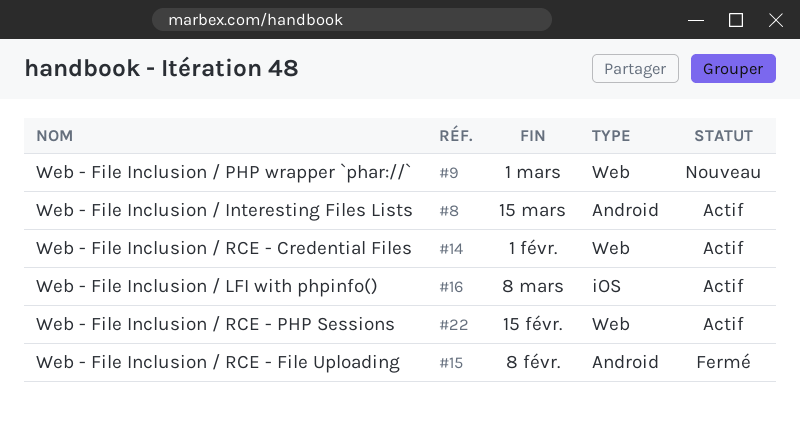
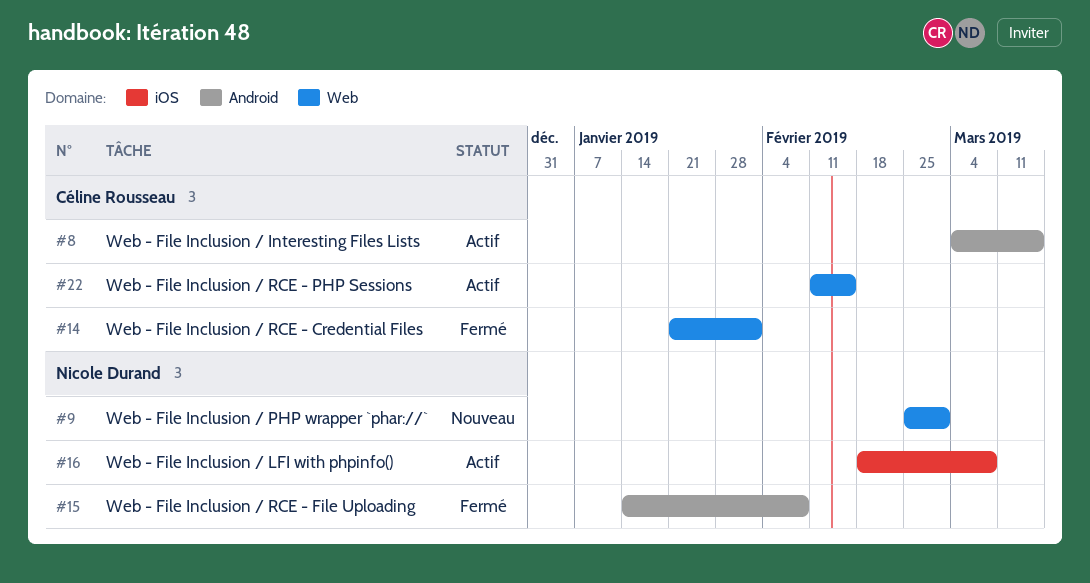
#14, status: Actif -> Fermé

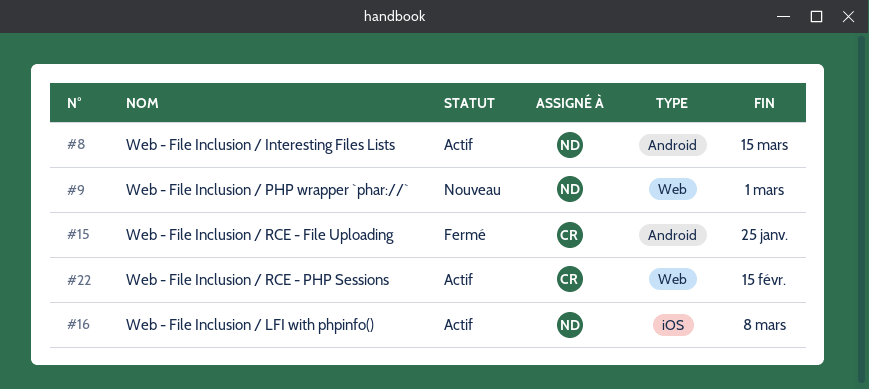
#8, owner: Céline Rousseau -> Nicole Durand
#14: present -> none
#15, owner: Nicole Durand -> Céline Rousseau
#15, due: Feb 8 -> Jan 25

